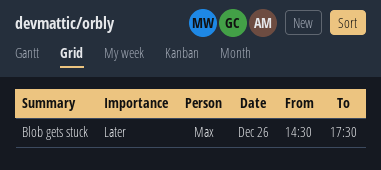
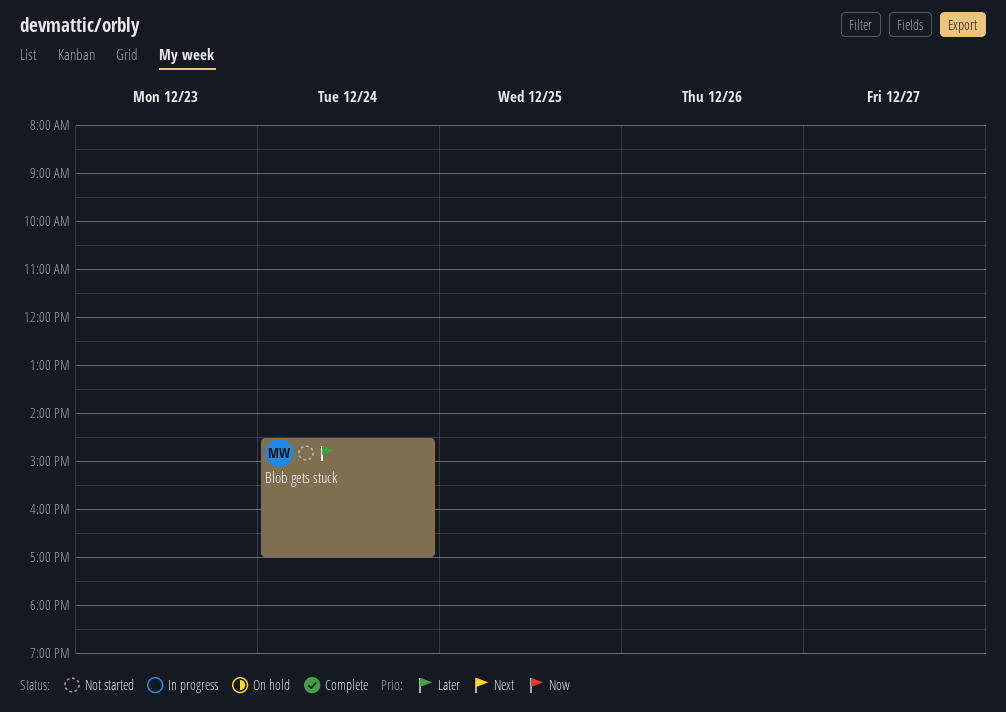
Blob gets stuck, day: Dec 26 -> Dec 24
Blob gets stuck, ends: 17:30 -> 17:00

